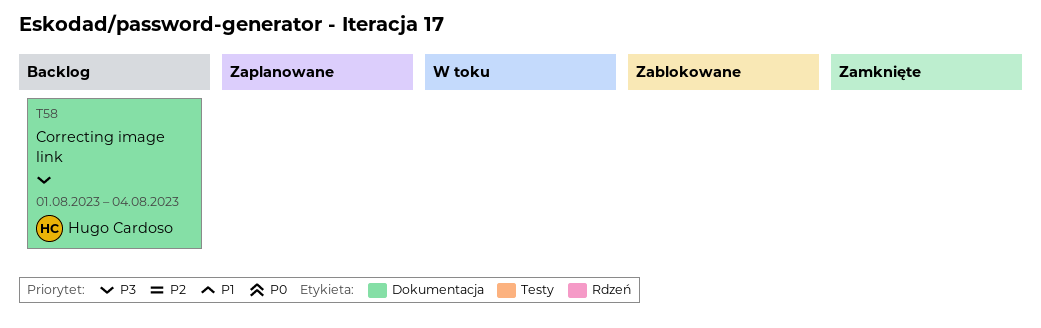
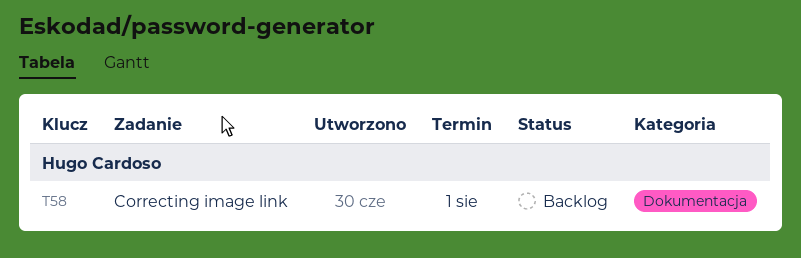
T58, due: Aug 4 -> Aug 1

